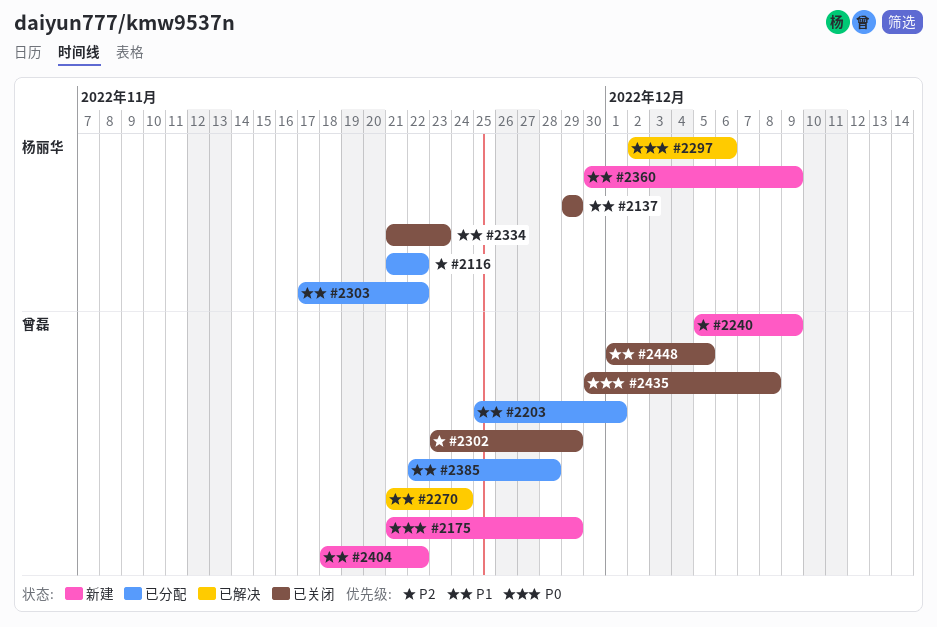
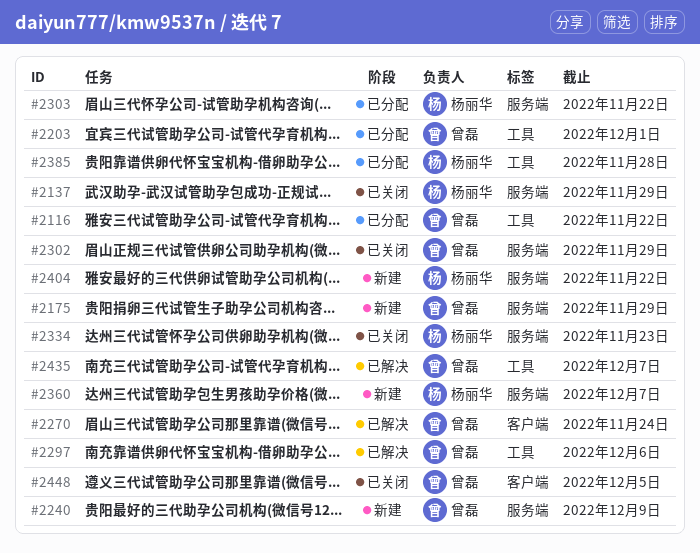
#2116, owner: 杨丽华 -> 曾磊
#2297, owner: 杨丽华 -> 曾磊
#2360, due: Dec 9 -> Dec 7
#2385, owner: 曾磊 -> 杨丽华
#2404, owner: 曾磊 -> 杨丽华
#2435, status: 已关闭 -> 已解决
#2435, due: Dec 8 -> Dec 7

